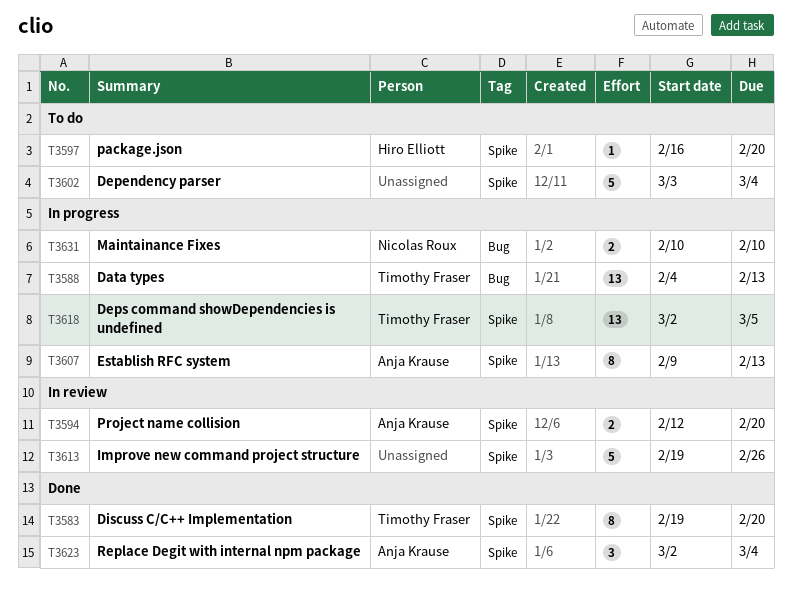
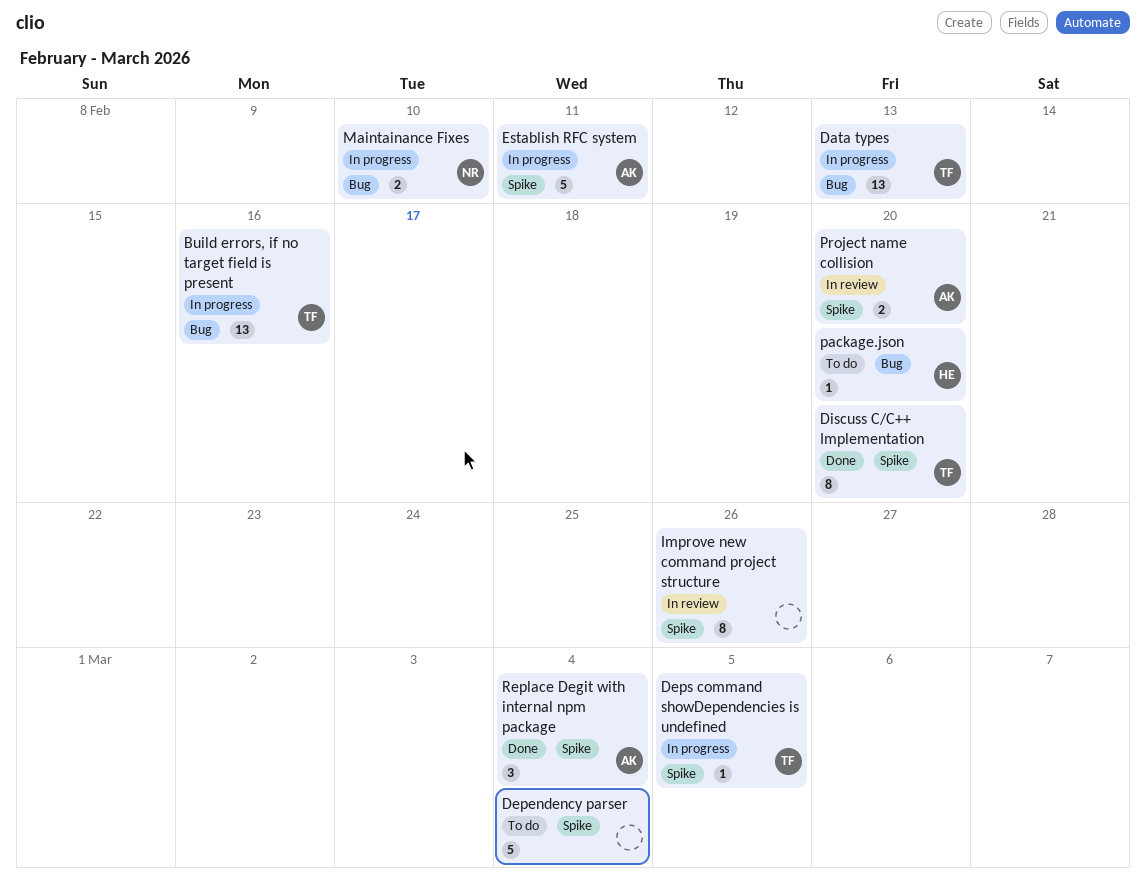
Build errors, if no target field is present: none -> present
Deps command showDependencies is undefined, estimate: 13 -> 1
Establish RFC system, estimate: 8 -> 5
Establish RFC system, due: Feb 13 -> Feb 11
Improve new command project structure, estimate: 5 -> 8
package.json, label: Spike -> Bug

